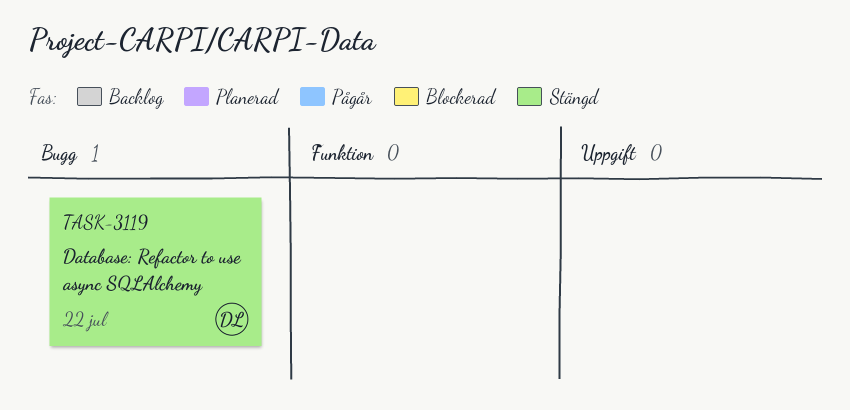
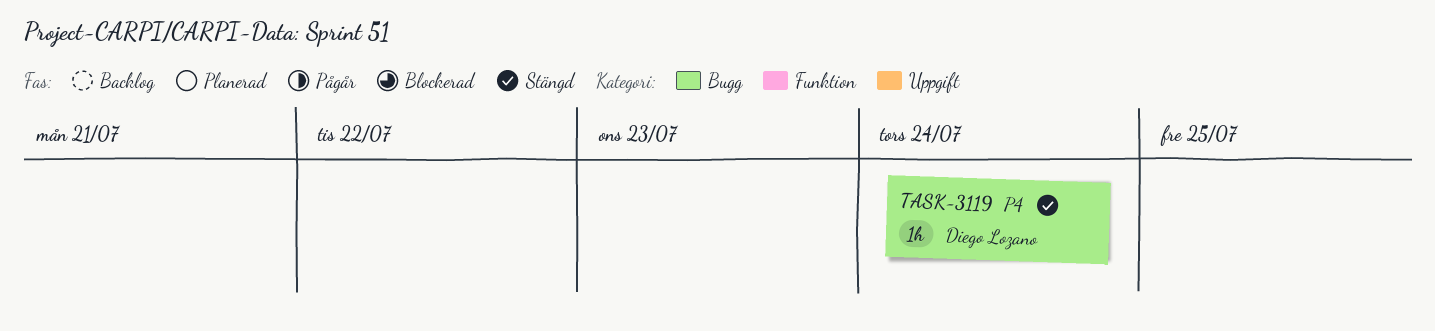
TASK-3119, due: Jul 22 -> Jul 24

